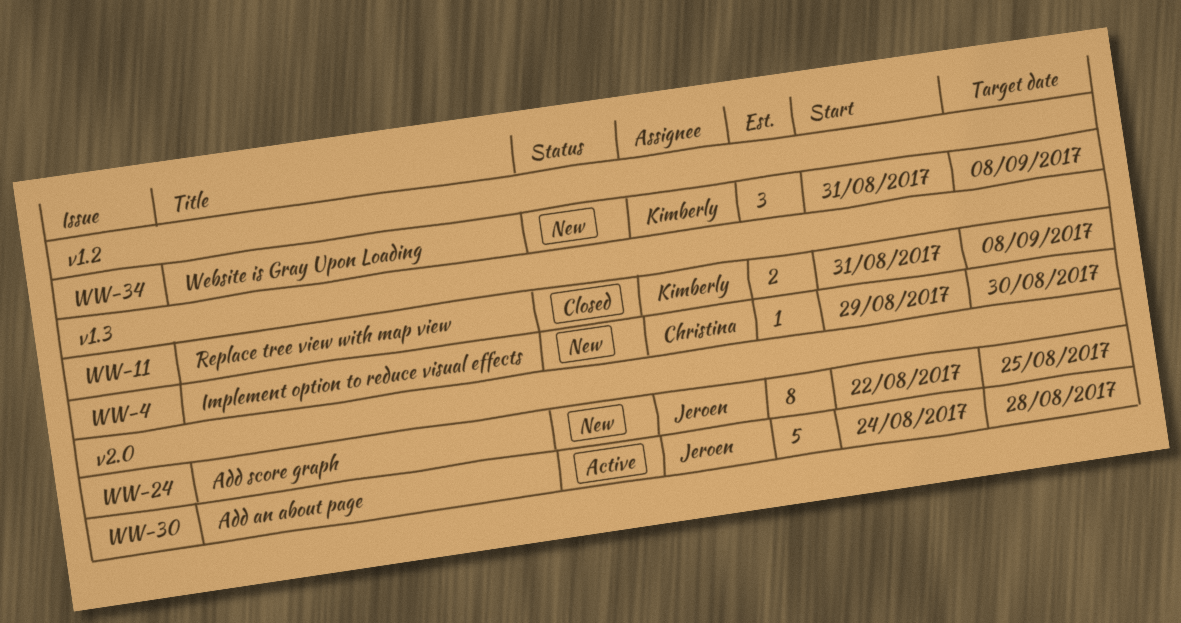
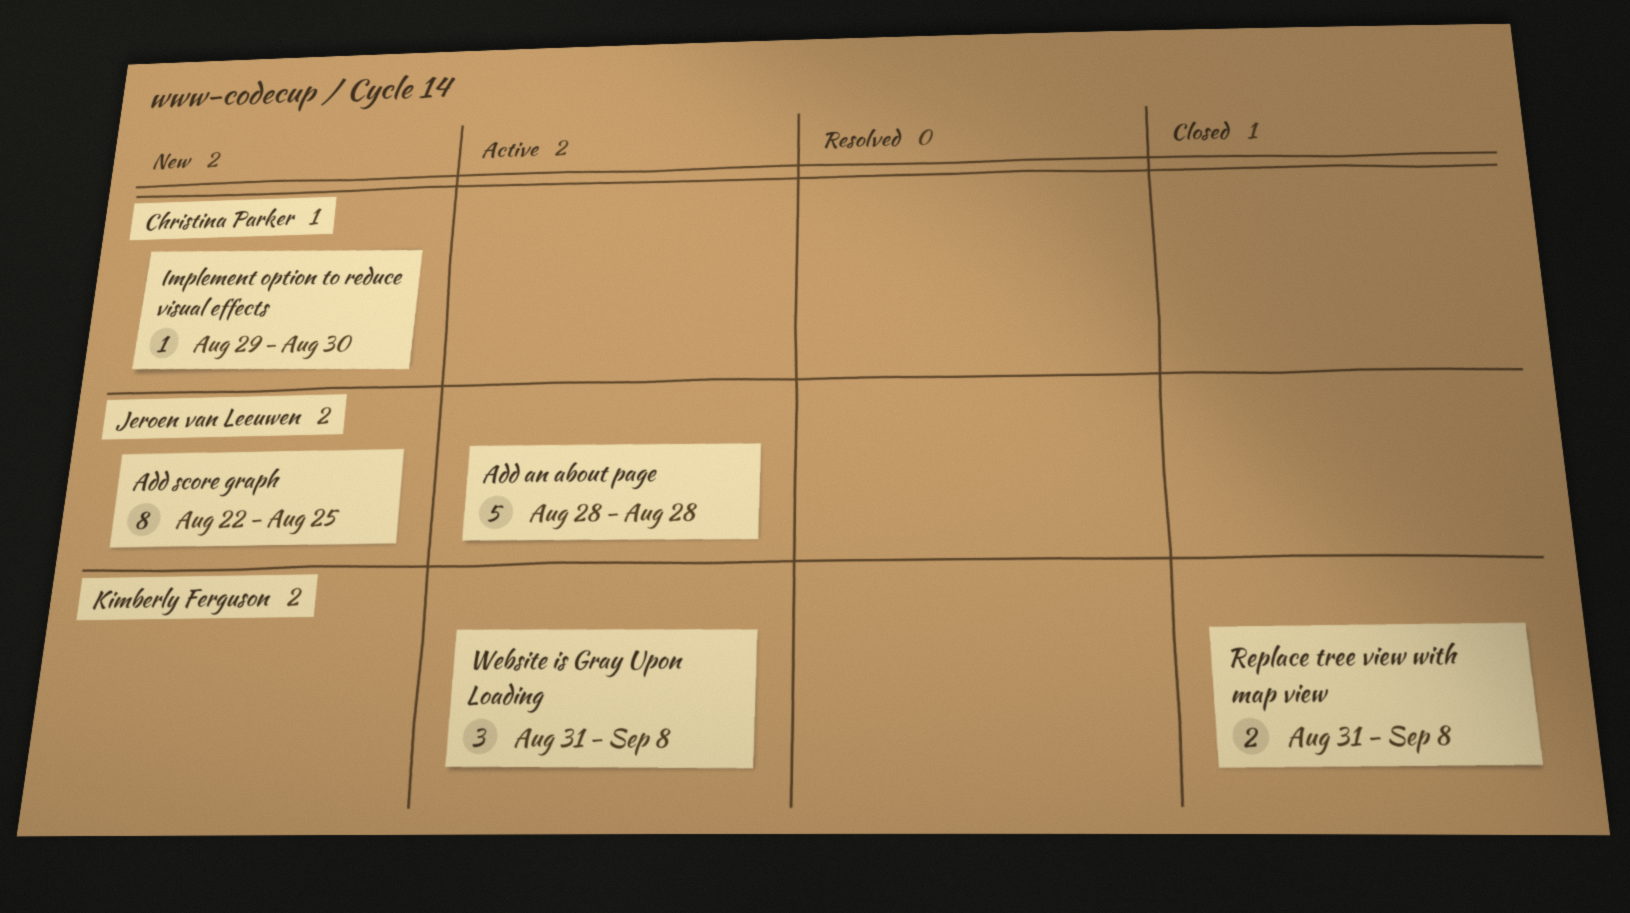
Add an about page, start: Aug 24 -> Aug 28
Website is Gray Upon Loading, status: New -> Active

